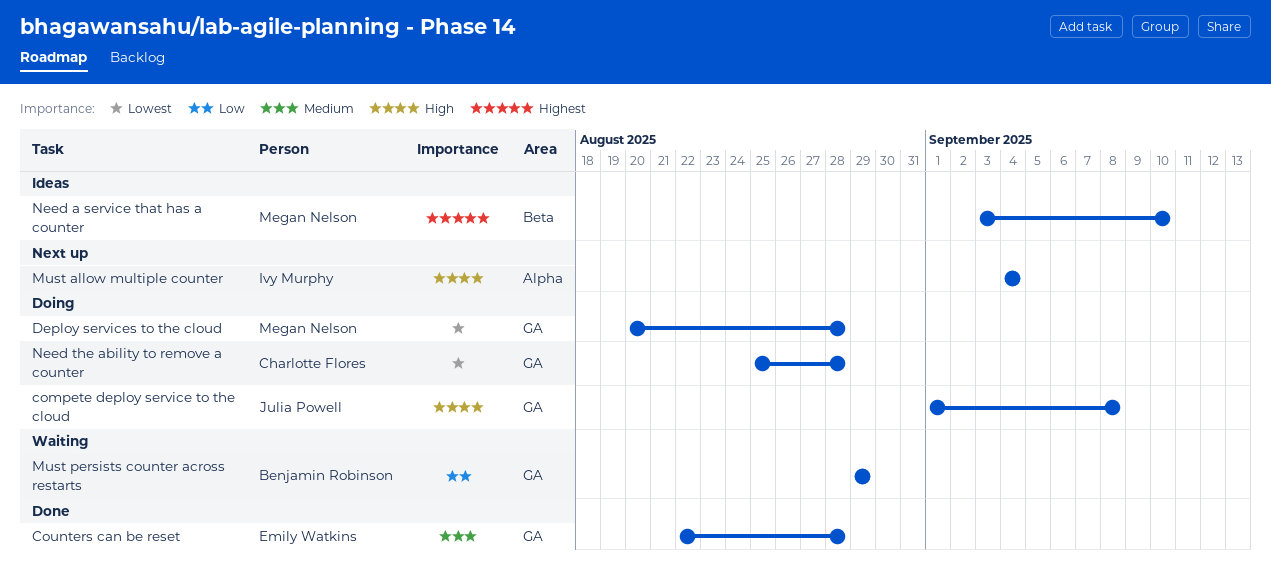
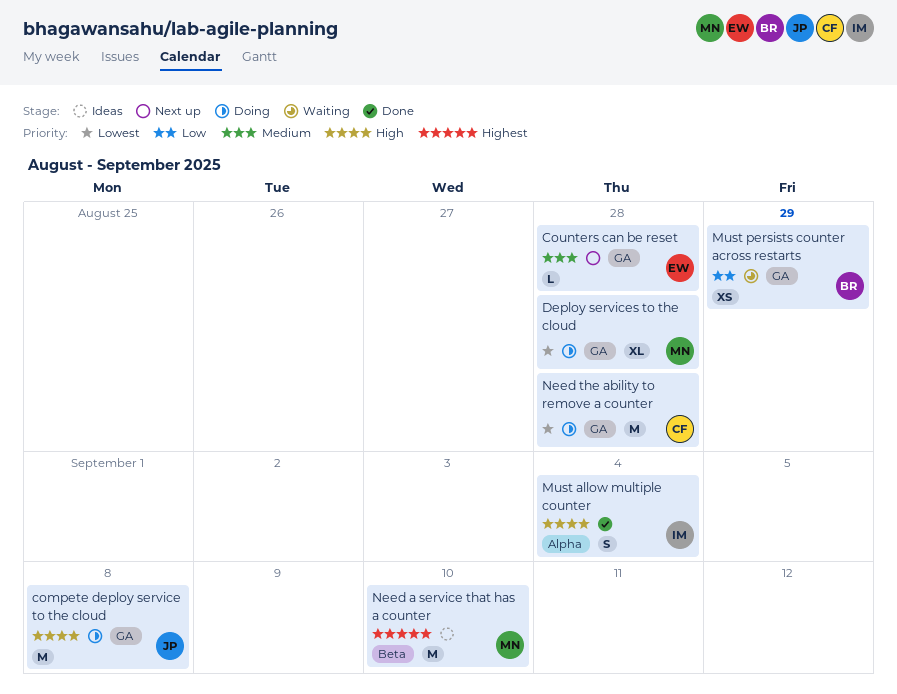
Counters can be reset, status: Done -> Next up
Must allow multiple counter, status: Next up -> Done

